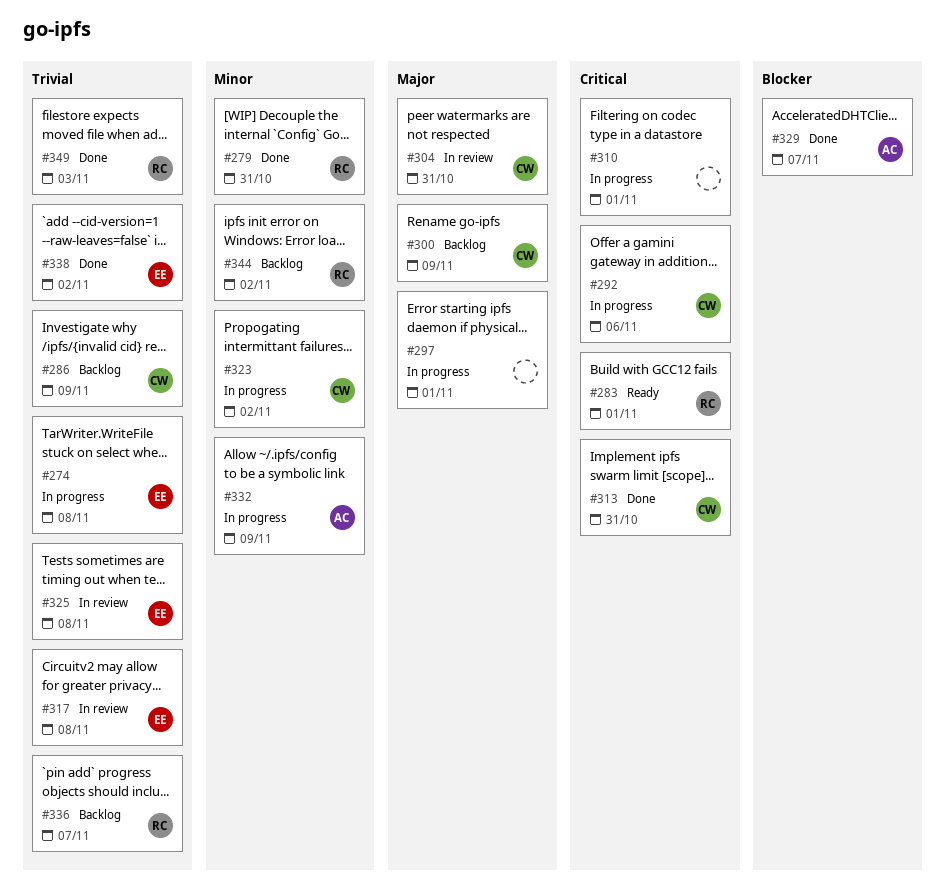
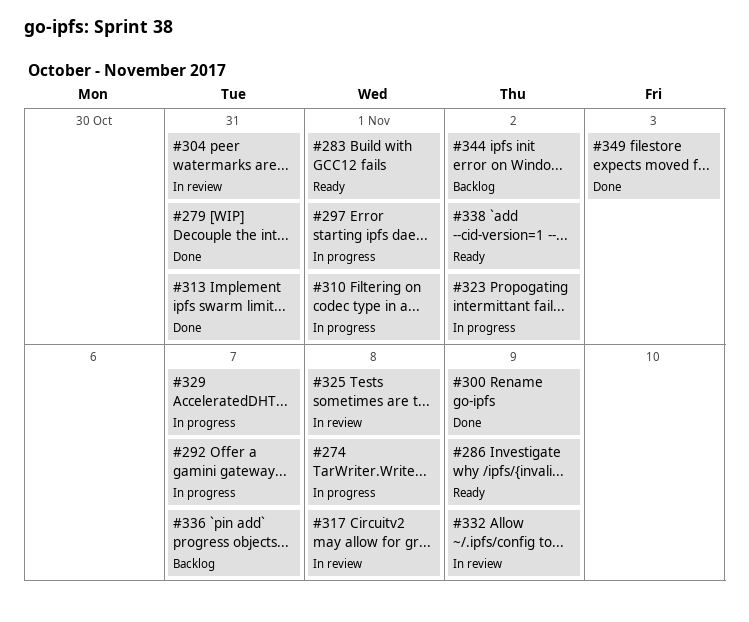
#286, status: Backlog -> Ready
#292, due: Nov 6 -> Nov 7
#300, status: Backlog -> Done
#329, status: Done -> In progress
#332, status: In progress -> In review
#338, status: Done -> Ready

